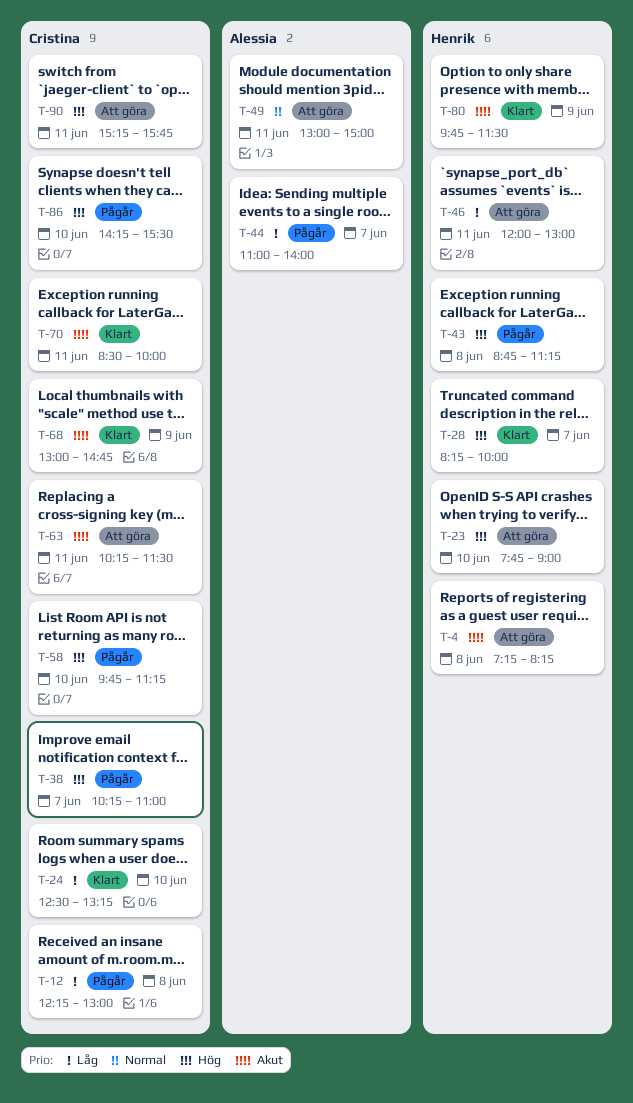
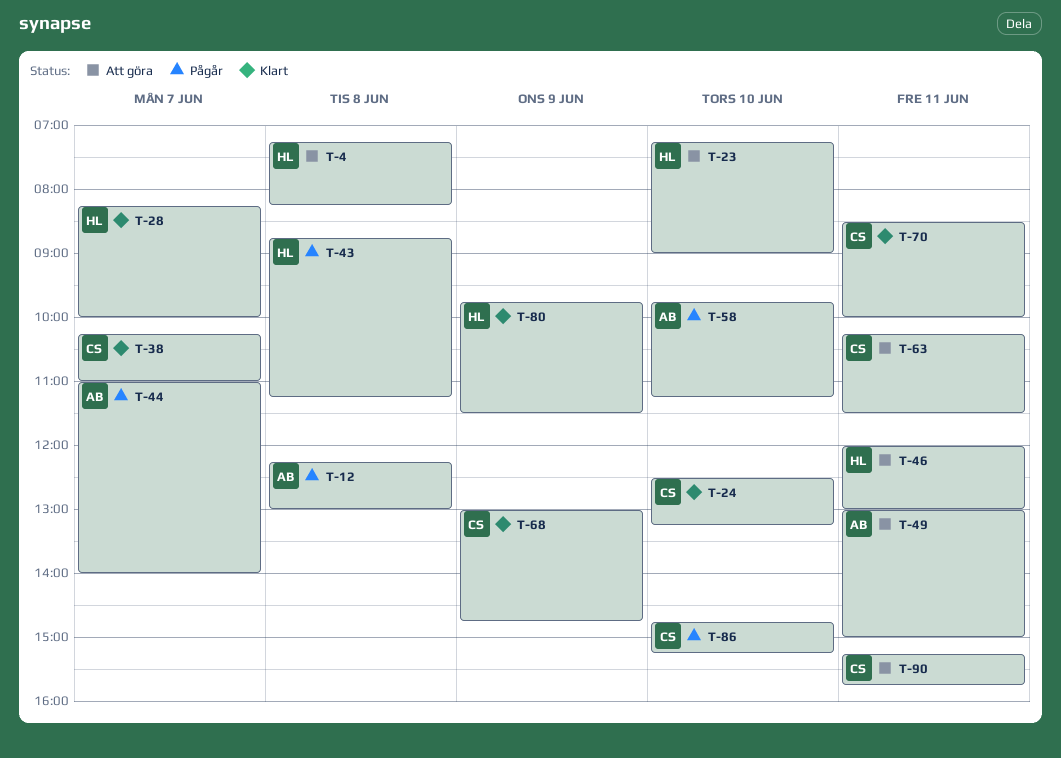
T-12, owner: Cristina -> Alessia
T-23, begins: 07:45 -> 07:15
T-38, status: Pågår -> Klart
T-58, owner: Cristina -> Alessia
T-86, begins: 14:15 -> 14:45
T-86, ends: 15:30 -> 15:15

